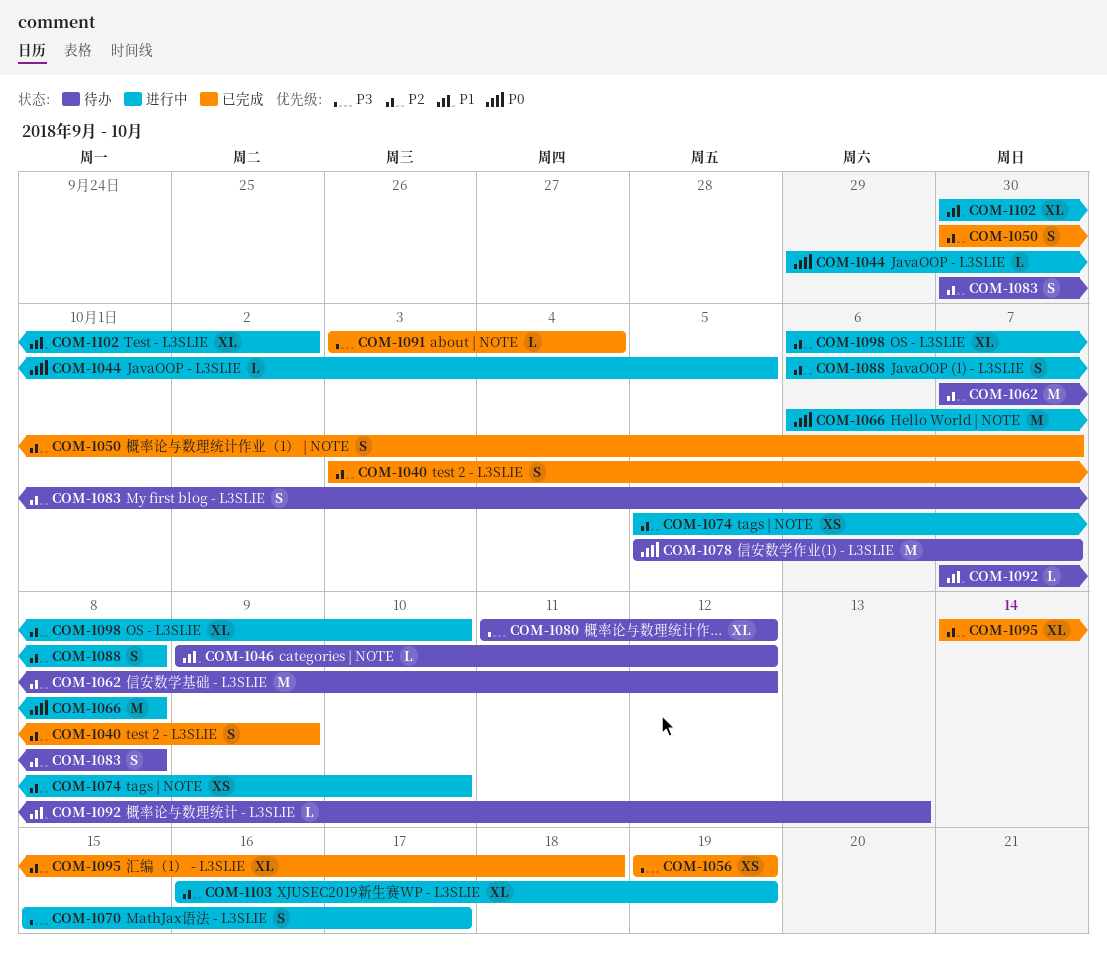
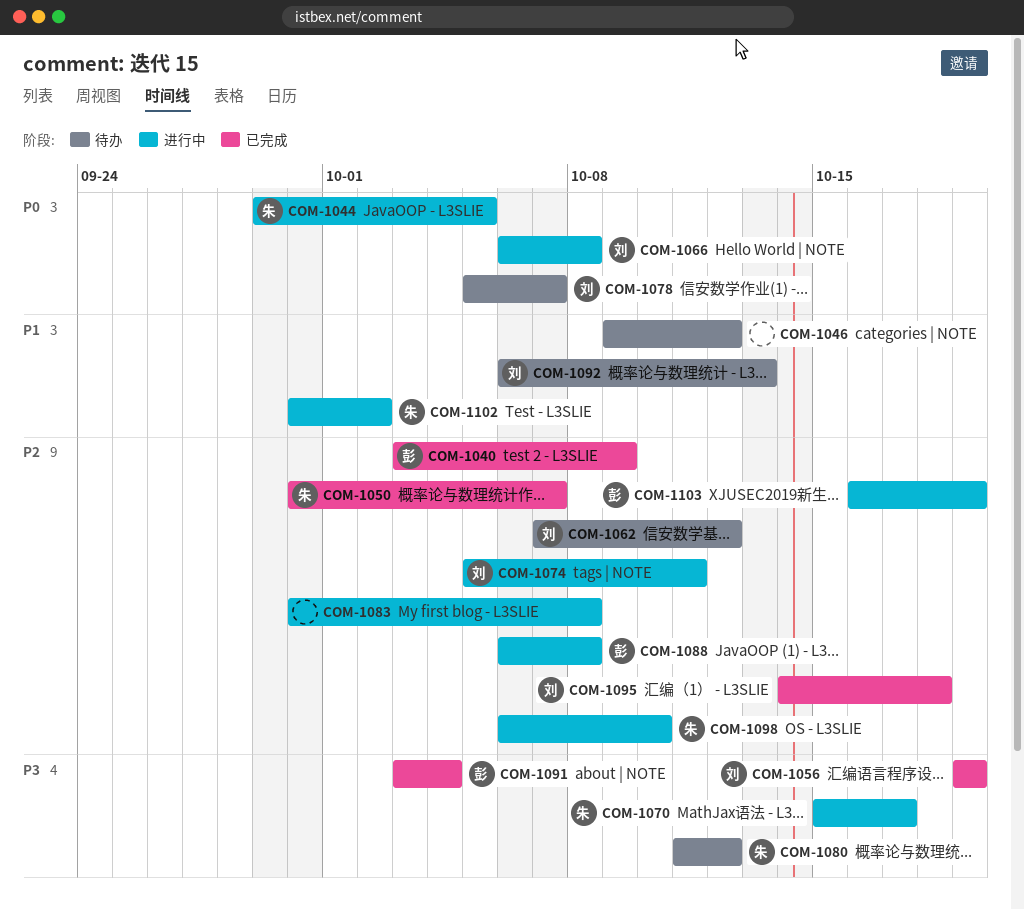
COM-1074, due: Oct 10 -> Oct 11
COM-1083, status: 待办 -> 进行中
COM-1092, start: Oct 7 -> Oct 6

